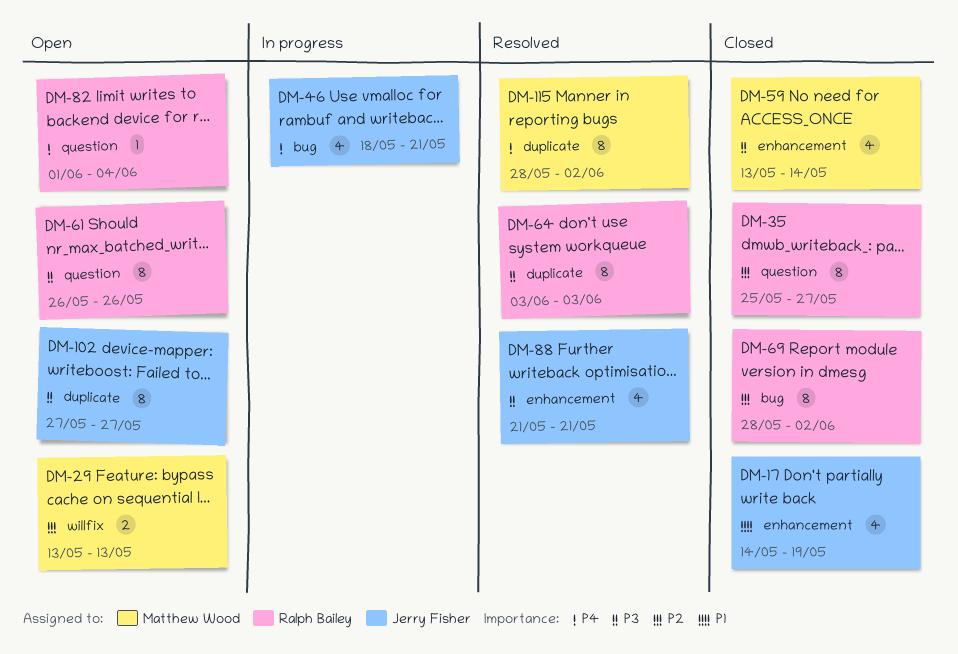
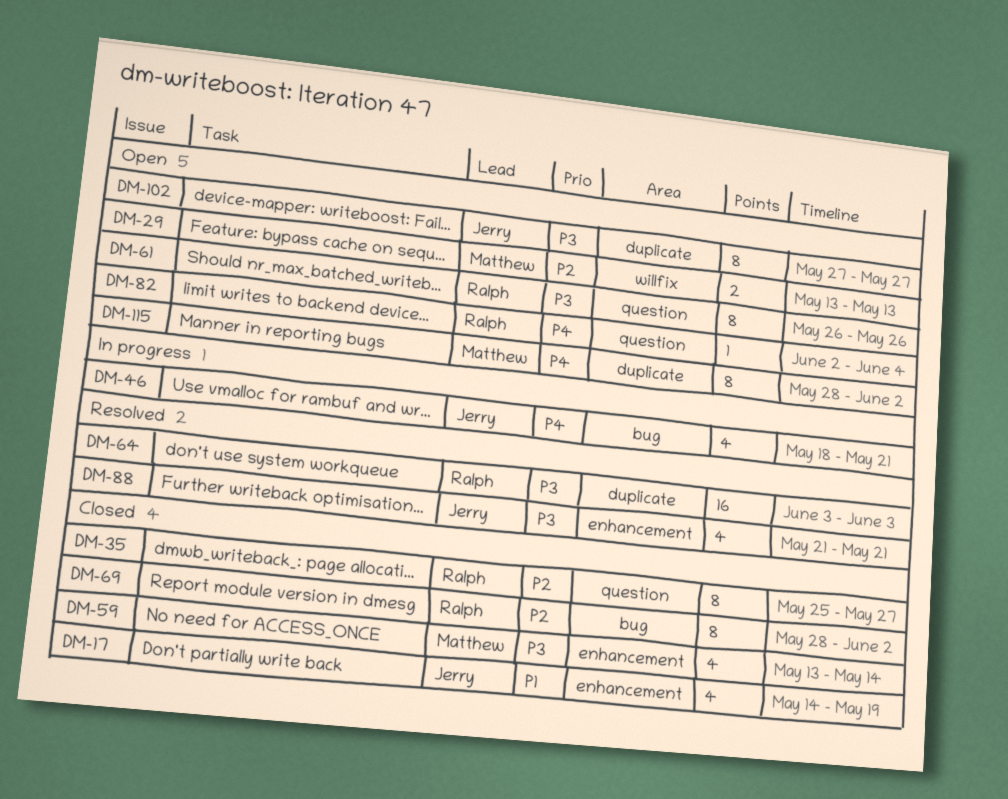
DM-64, estimate: 8 -> 16
DM-82, start: Jun 1 -> Jun 2
DM-115, status: Resolved -> Open

